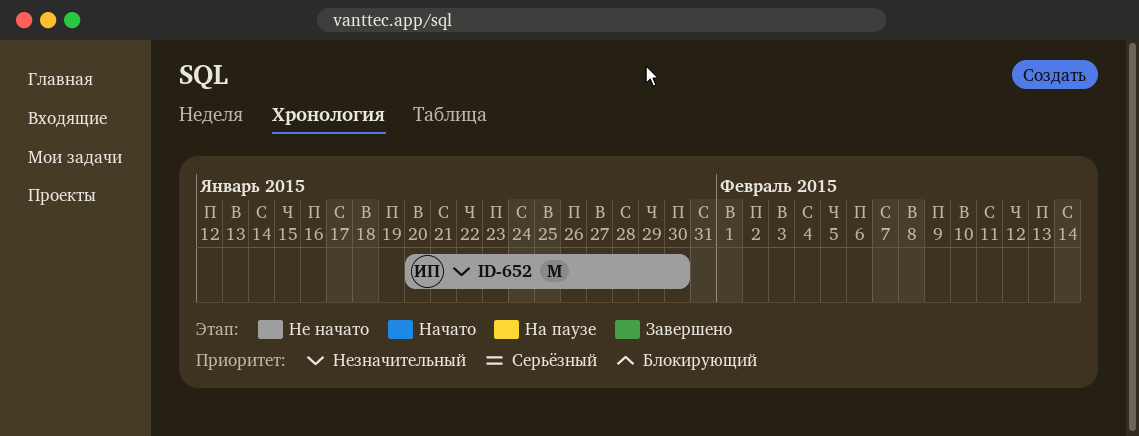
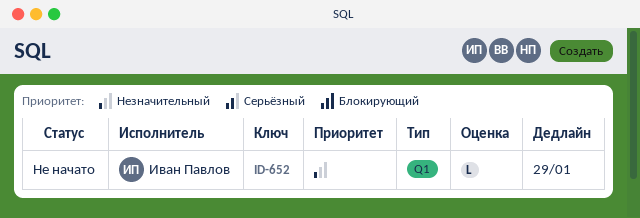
ID-652, estimate: M -> L
ID-652, due: Jan 30 -> Jan 29

